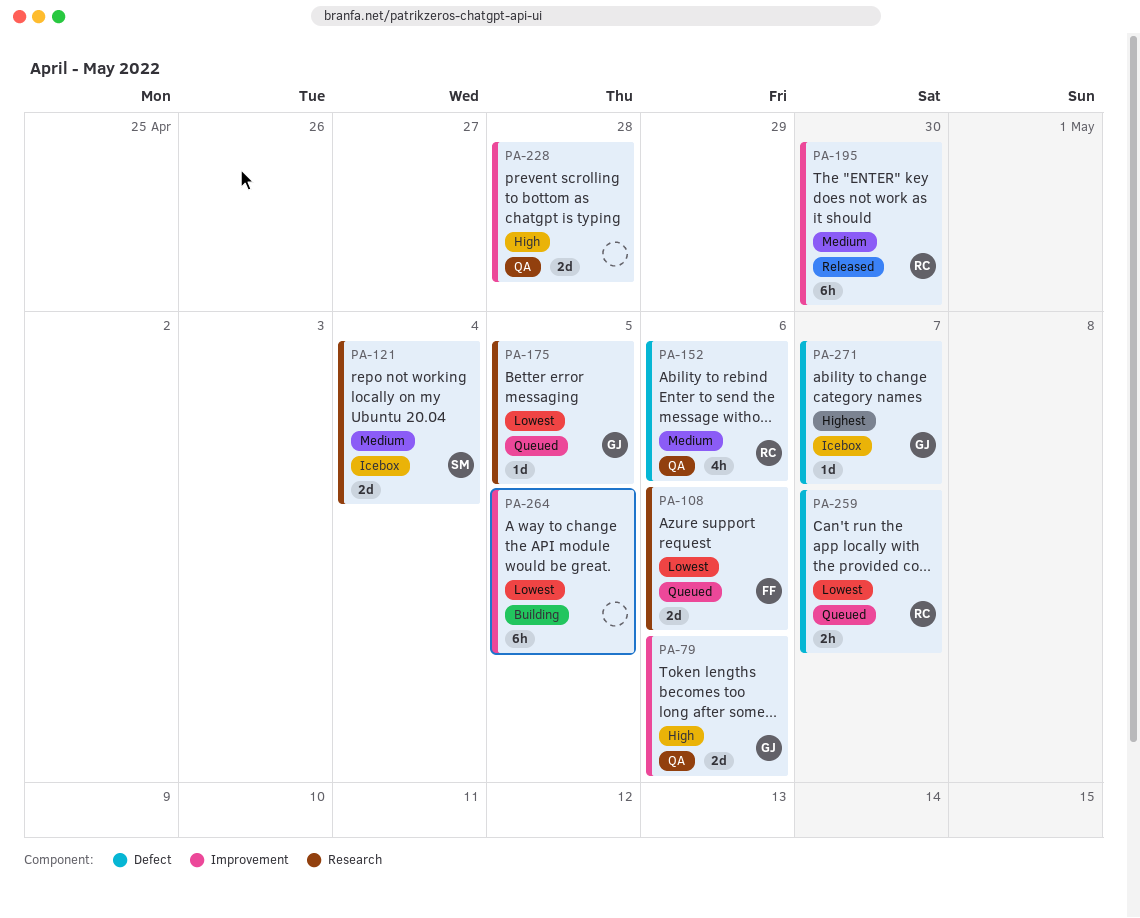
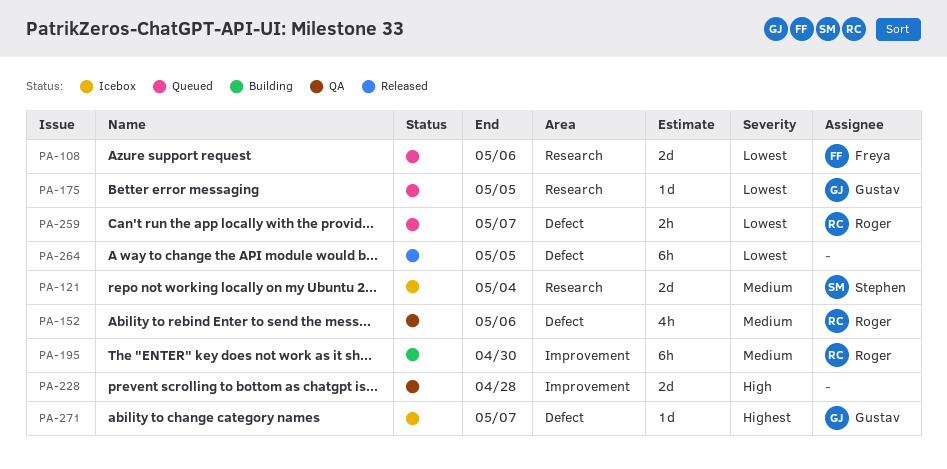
PA-79: present -> none
PA-195, status: Released -> Building
PA-264, status: Building -> Released
PA-264, label: Improvement -> Defect

